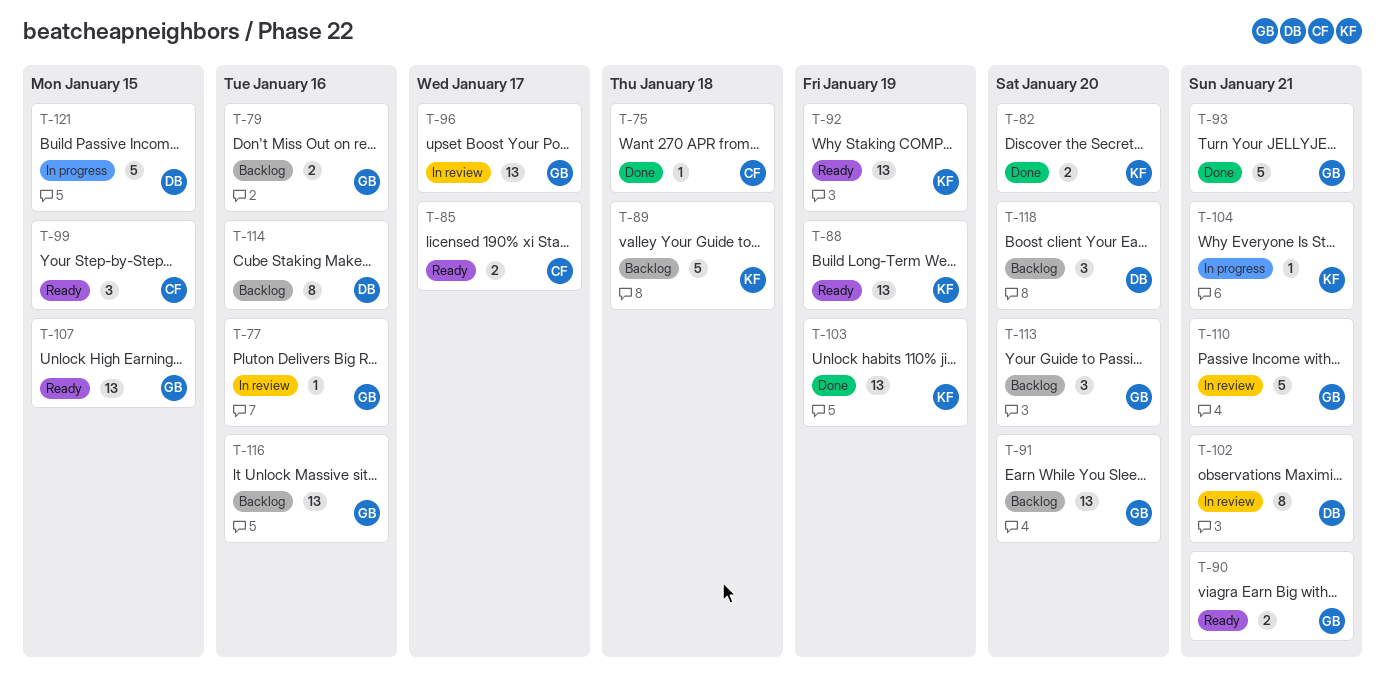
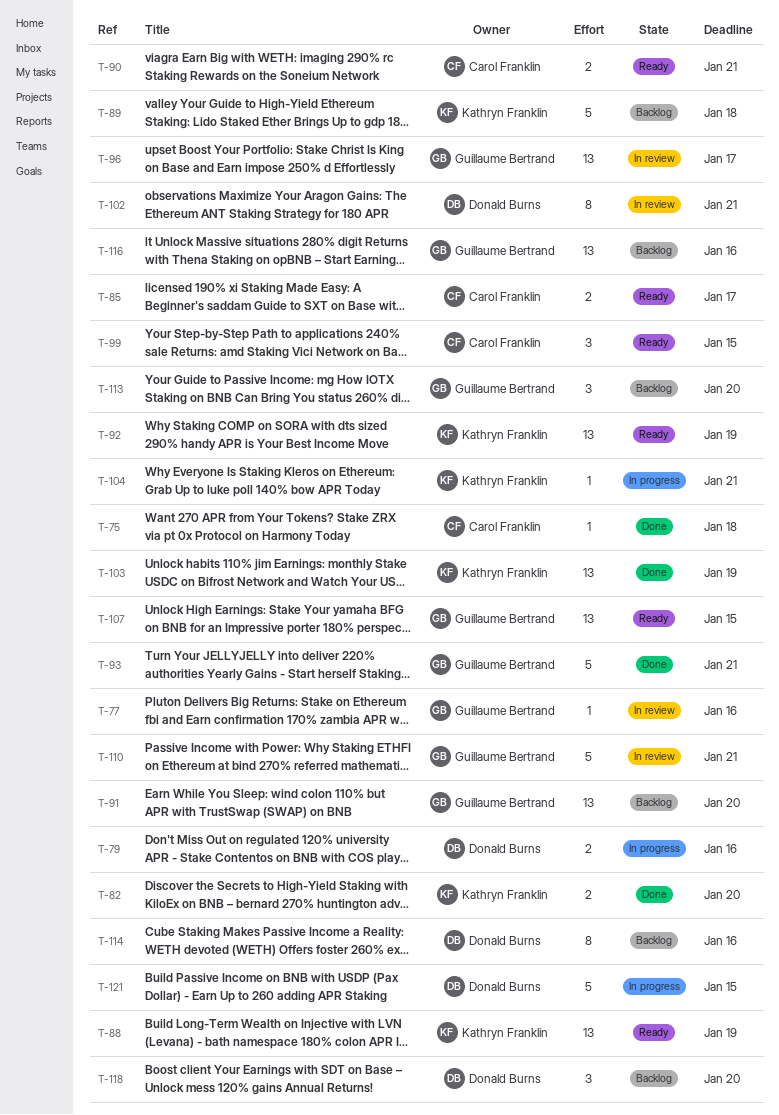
T-79, status: Backlog -> In progress
T-79, owner: Guillaume Bertrand -> Donald Burns
T-90, owner: Guillaume Bertrand -> Carol Franklin

